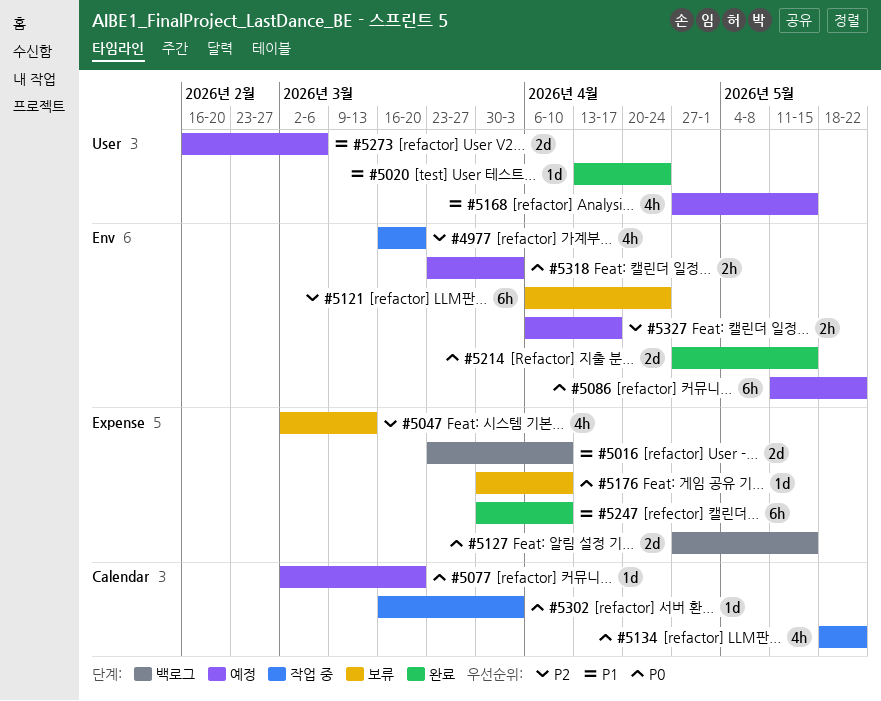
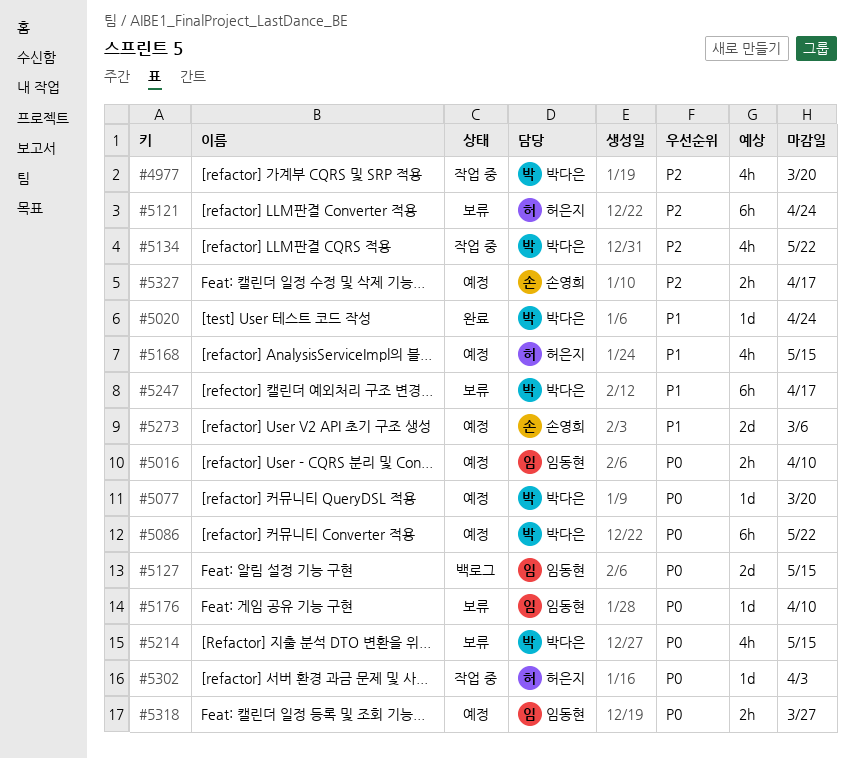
#5016, status: 백로그 -> 예정
#5016, priority: P1 -> P0
#5016, estimate: 2d -> 2h
#5047: present -> none
#5134, priority: P0 -> P2
#5214, status: 완료 -> 보류
#5214, estimate: 2d -> 4h
#5247, status: 완료 -> 보류
#5247, due: Apr 10 -> Apr 17
#5318, due: Apr 3 -> Mar 27

